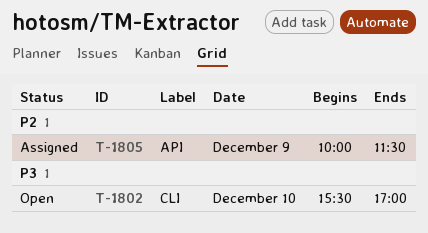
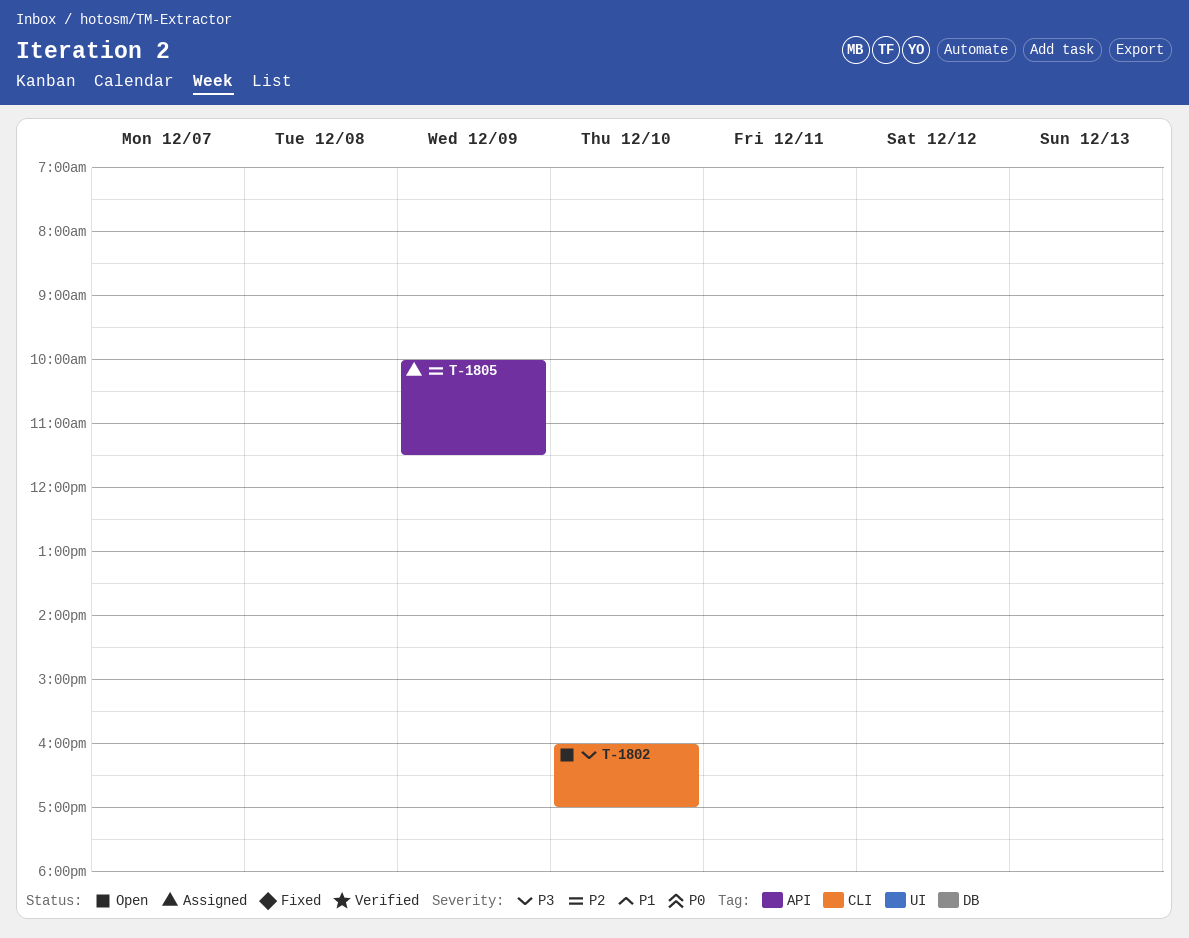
T-1802, begins: 15:30 -> 16:00

